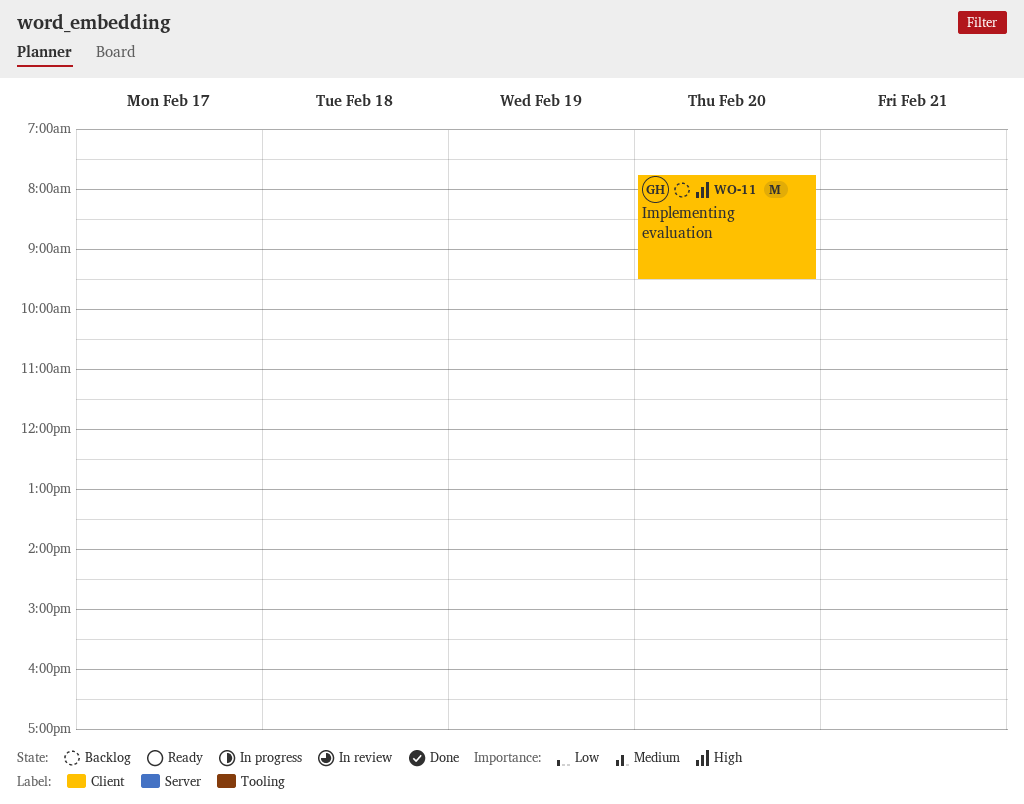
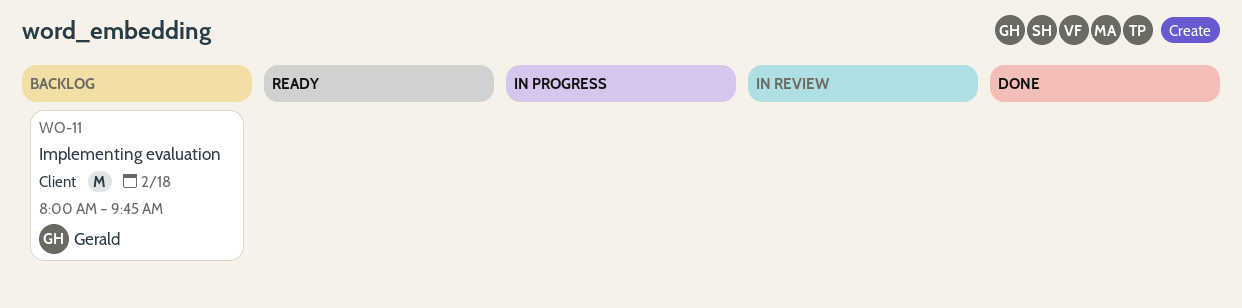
WO-11, day: Feb 20 -> Feb 18
WO-11, begins: 07:45 -> 08:00
WO-11, ends: 09:30 -> 09:45

